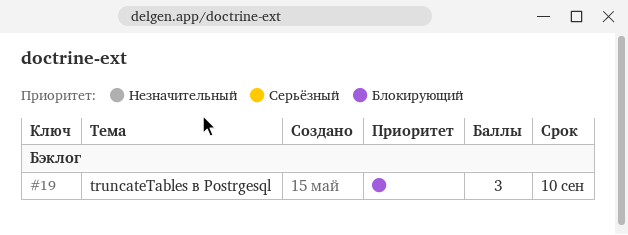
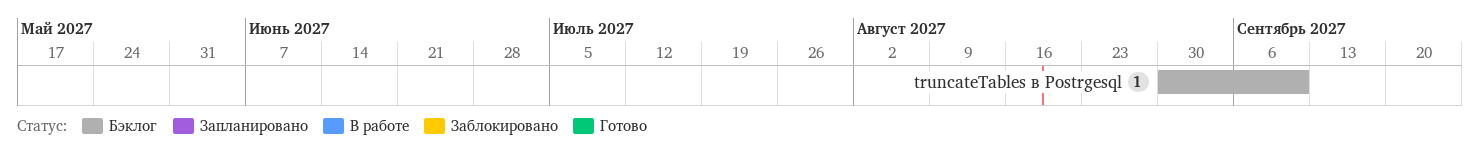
truncateTables в Postrgesql, estimate: 3 -> 1

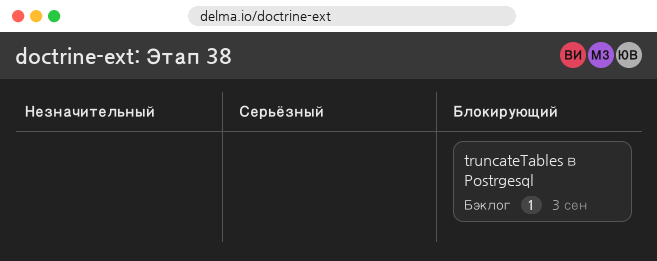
truncateTables в Postrgesql, due: Sep 10 -> Sep 3

